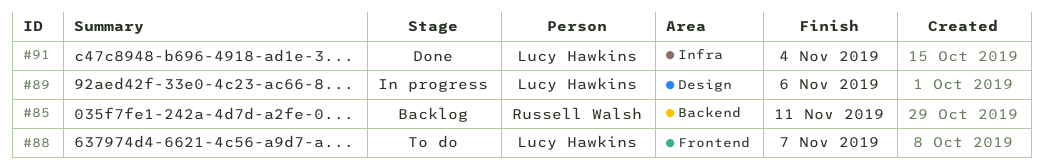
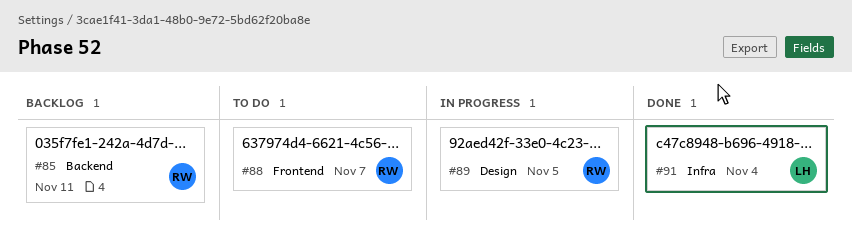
#88, owner: Lucy Hawkins -> Russell Walsh
#89, owner: Lucy Hawkins -> Russell Walsh
#89, due: Nov 6 -> Nov 5

